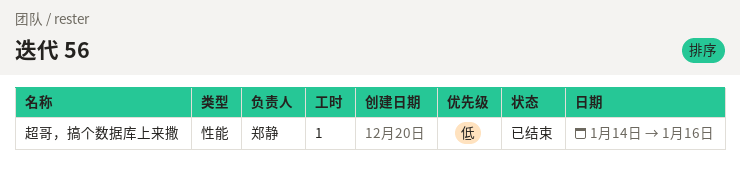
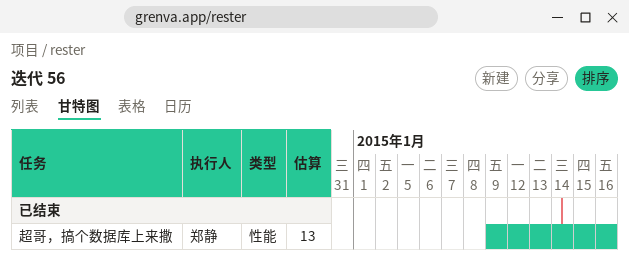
超哥，搞个数据库上来撒, estimate: 1 -> 13
超哥，搞个数据库上来撒, start: Jan 14 -> Jan 9

